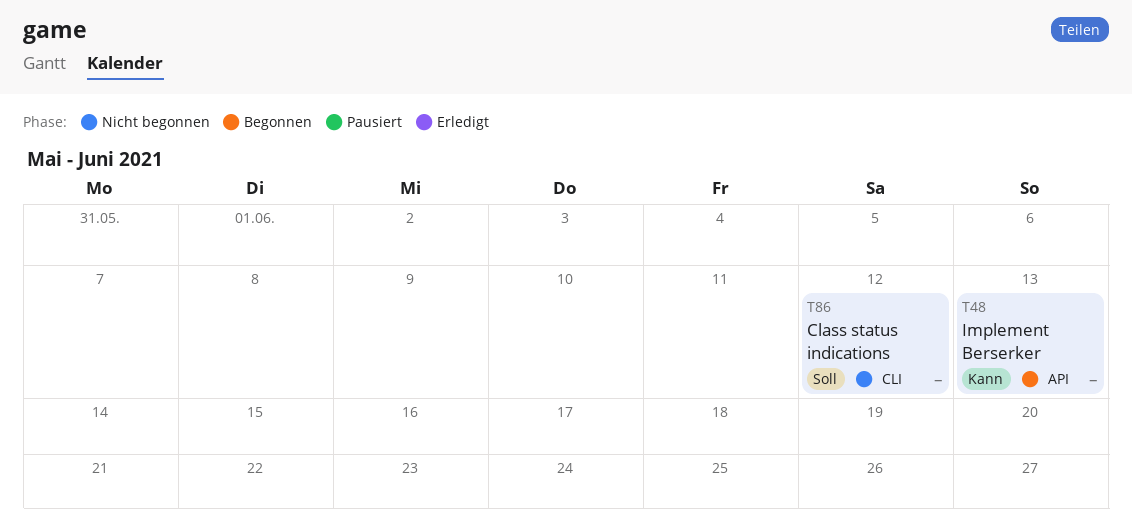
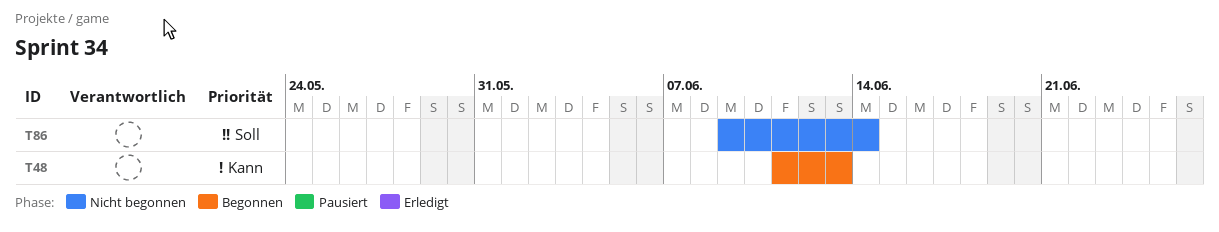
T86, due: Jun 12 -> Jun 14

